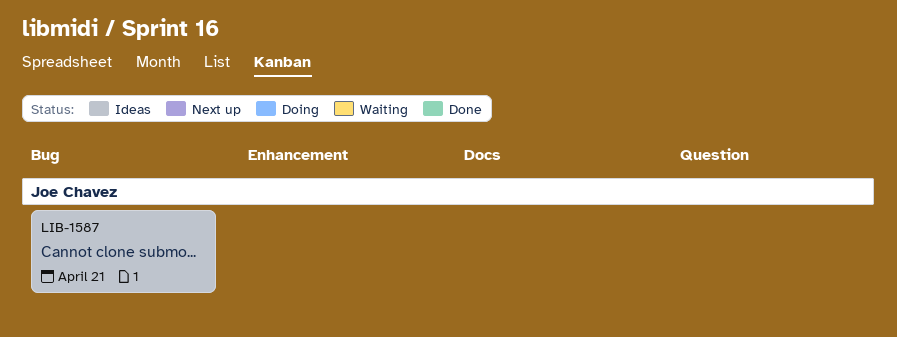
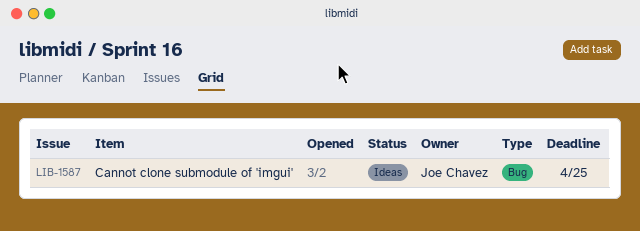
LIB-1587, due: Apr 21 -> Apr 25

